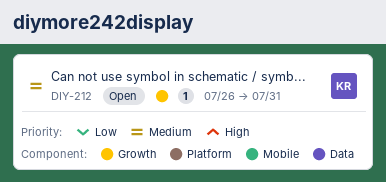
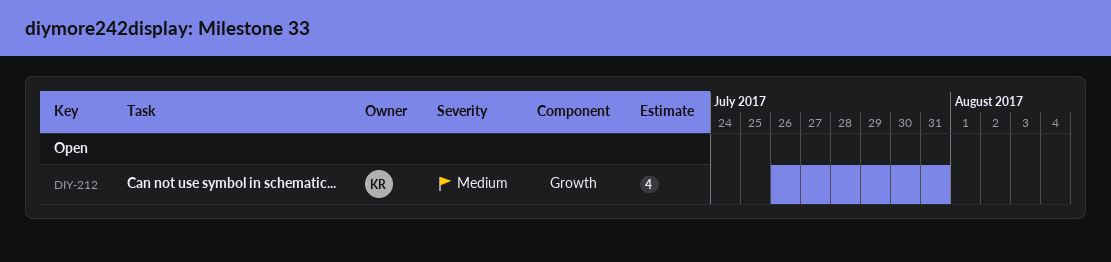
DIY-212, estimate: 1 -> 4

